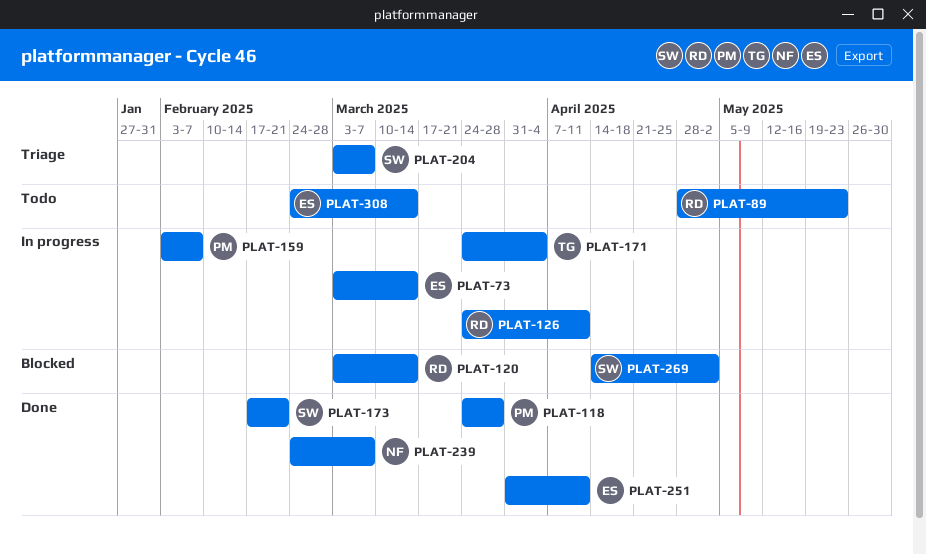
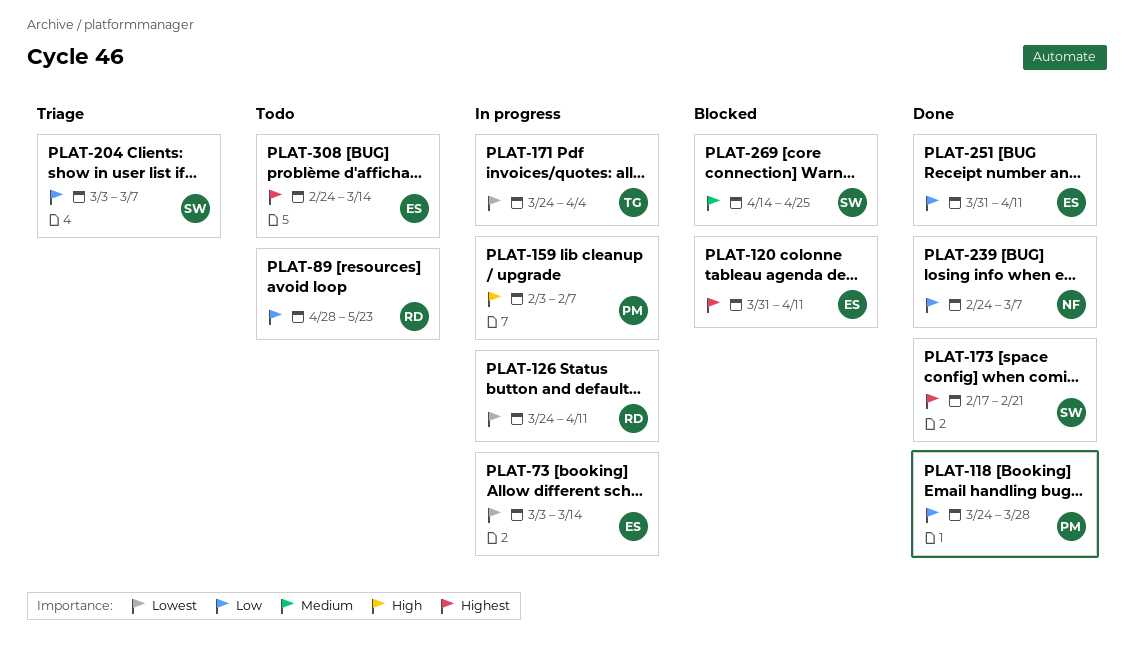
PLAT-120, owner: RD -> ES
PLAT-120, start: Mar 3 -> Mar 31
PLAT-120, due: Mar 14 -> Apr 11
PLAT-269, due: May 2 -> Apr 25

